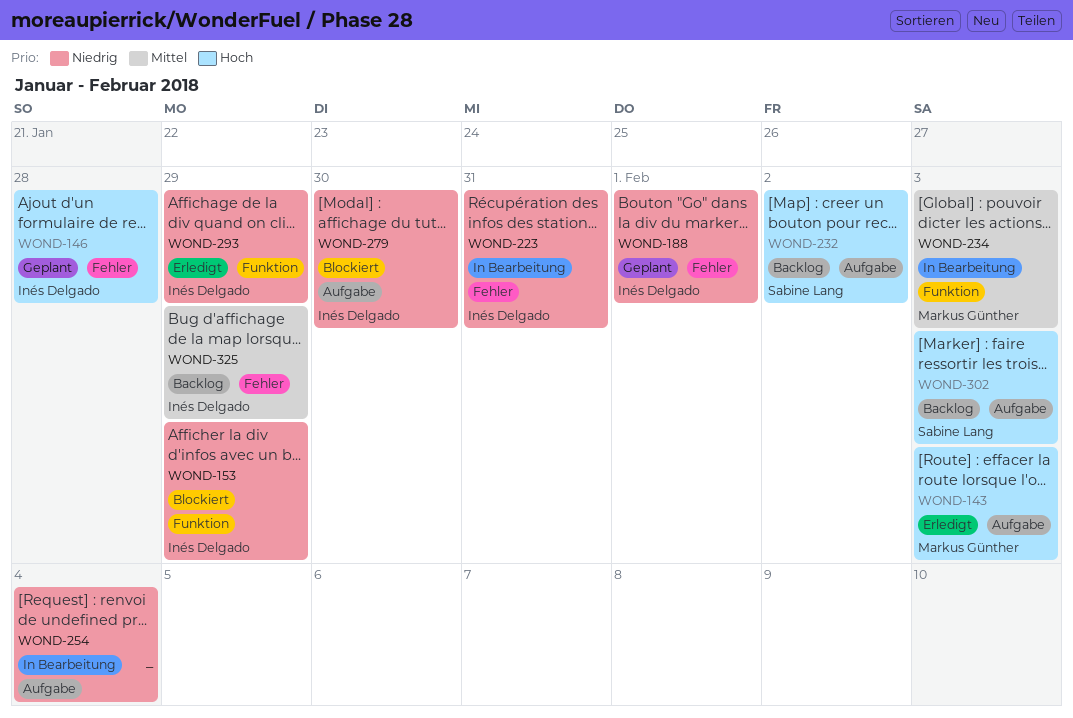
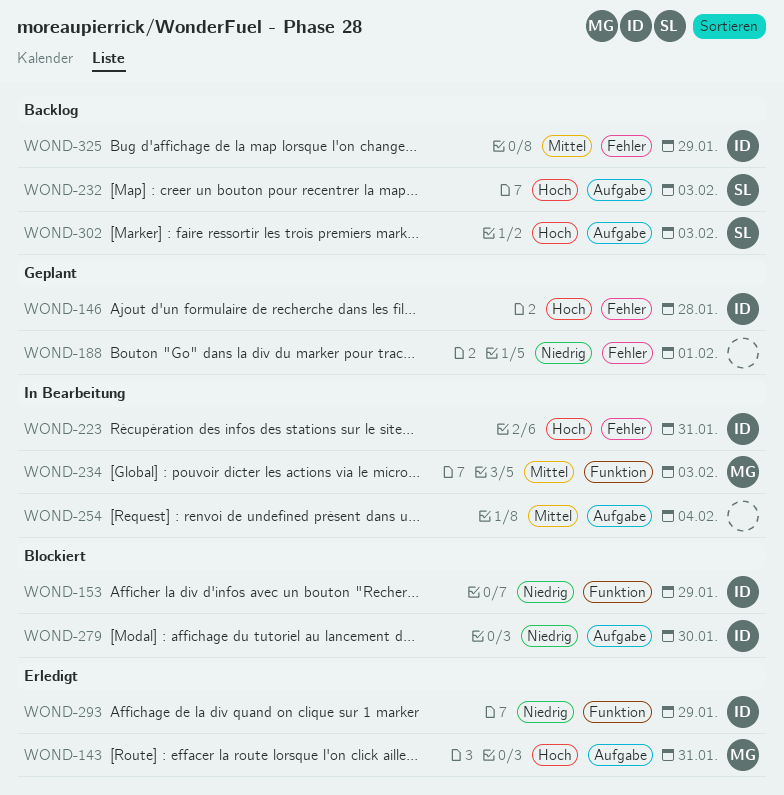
WOND-143, due: Feb 3 -> Jan 31
WOND-188, owner: Inés Delgado -> none
WOND-223, priority: Niedrig -> Hoch
WOND-232, due: Feb 2 -> Feb 3
WOND-254, priority: Niedrig -> Mittel

